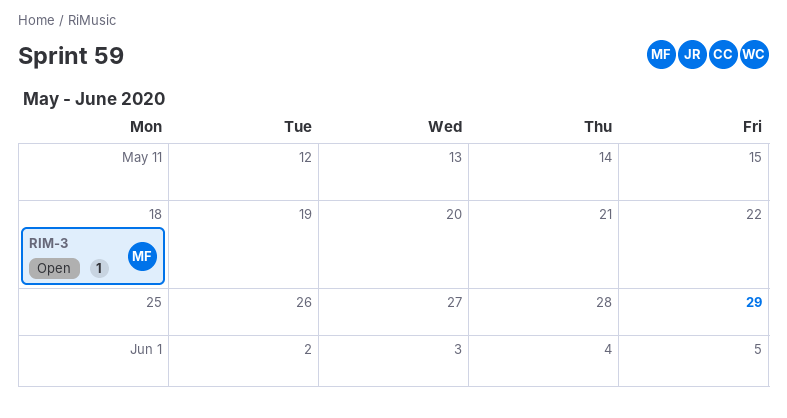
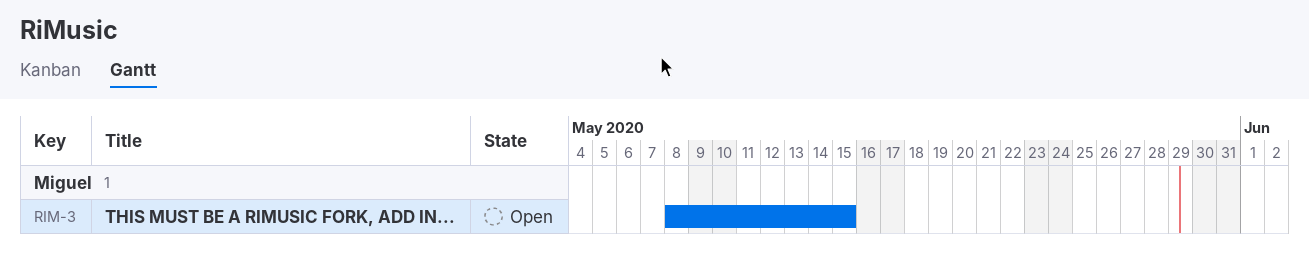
RIM-3, due: May 18 -> May 15

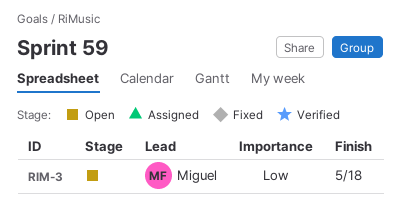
RIM-3, due: May 15 -> May 18

